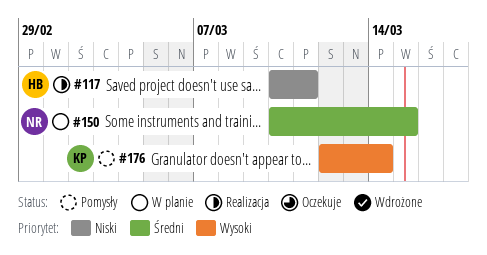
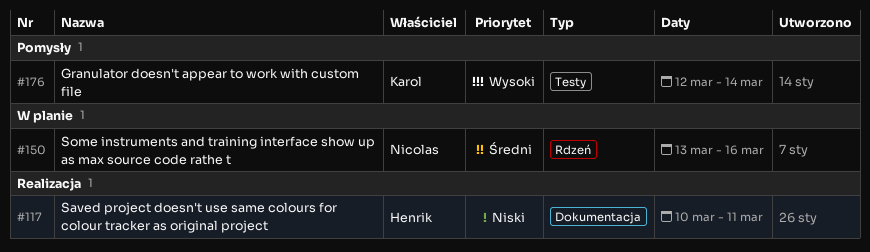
#150, start: Mar 10 -> Mar 13
#150, due: Mar 15 -> Mar 16

